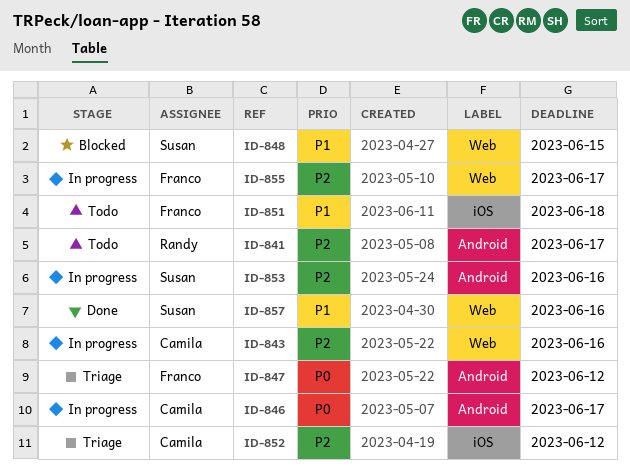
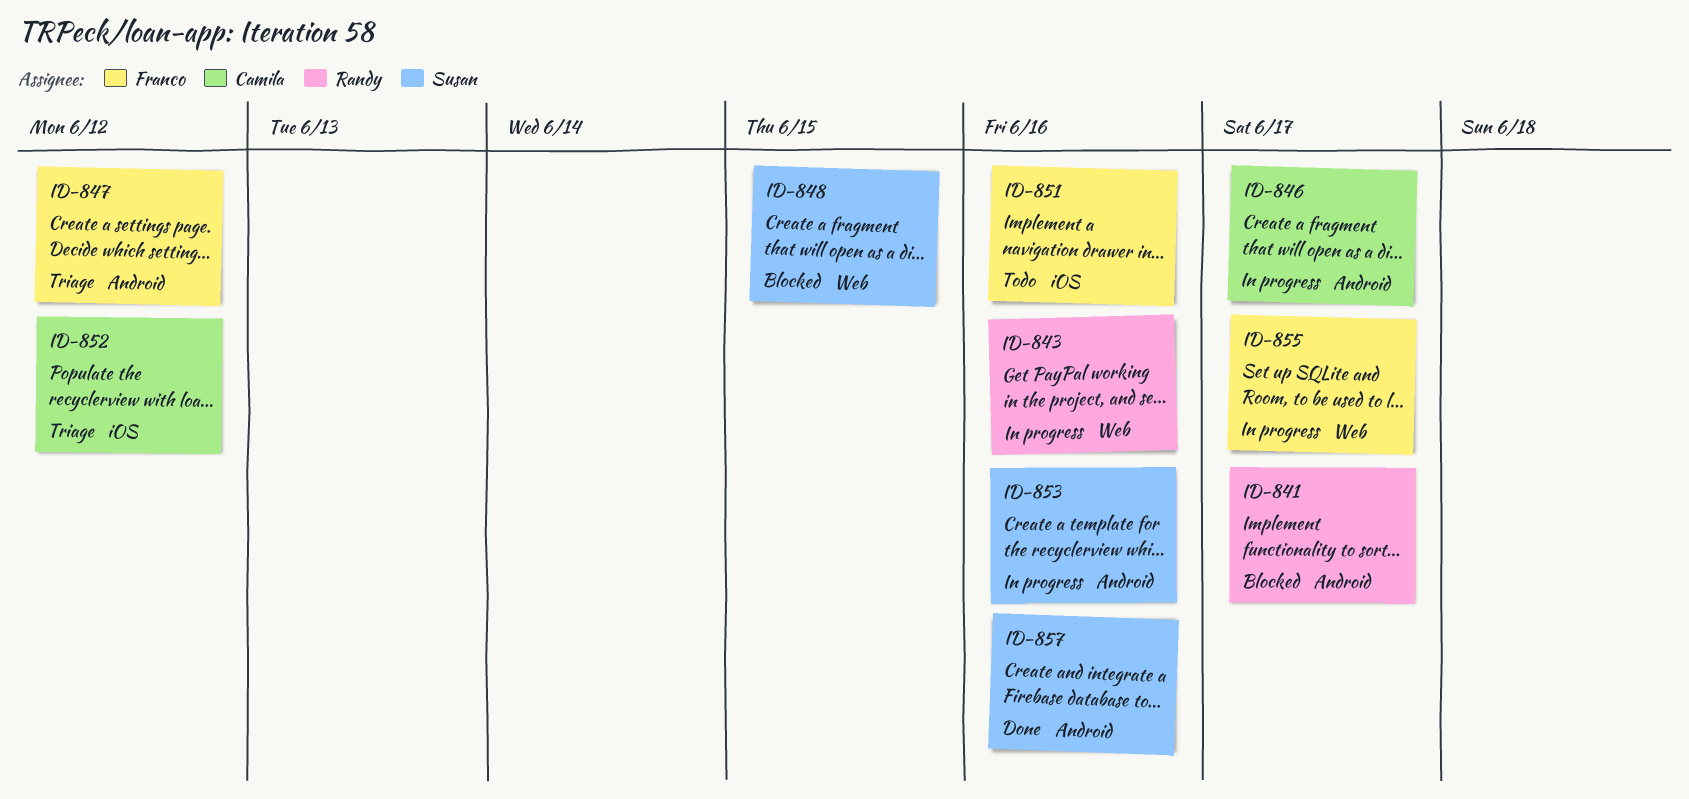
ID-841, status: Todo -> Blocked
ID-843, owner: Camila -> Randy
ID-851, due: Jun 18 -> Jun 16
ID-857, label: Web -> Android

